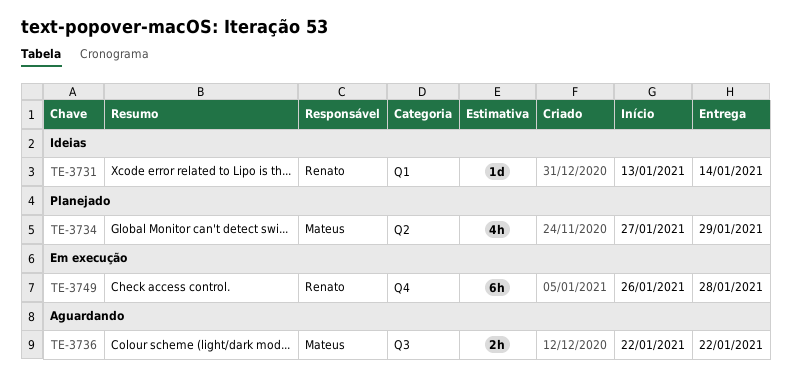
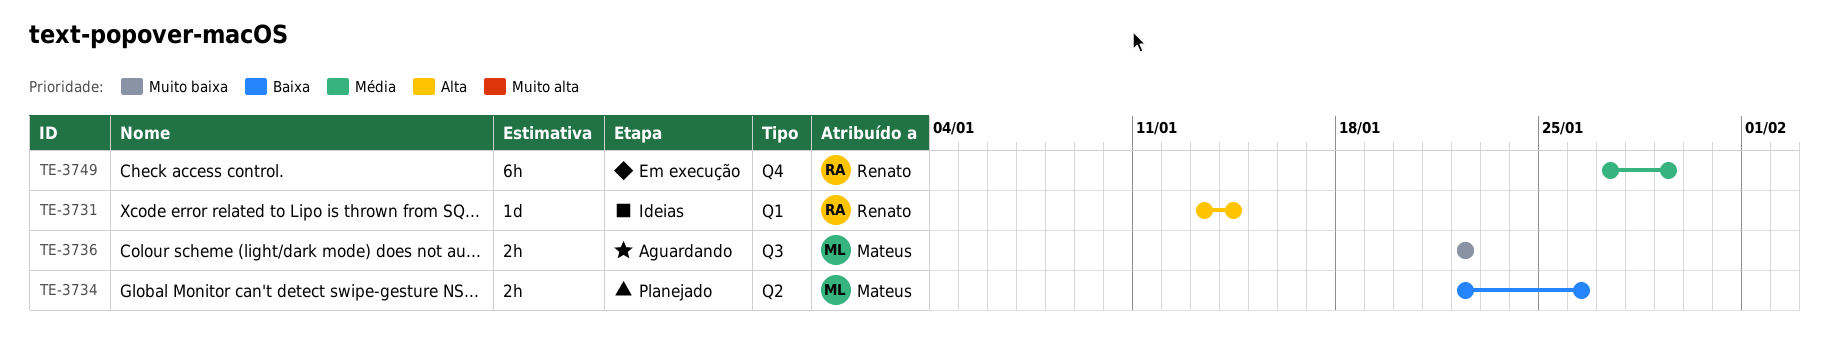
TE-3734, estimate: 4h -> 2h
TE-3734, start: Jan 27 -> Jan 22
TE-3734, due: Jan 29 -> Jan 26
TE-3749, start: Jan 26 -> Jan 27
TE-3749, due: Jan 28 -> Jan 29

